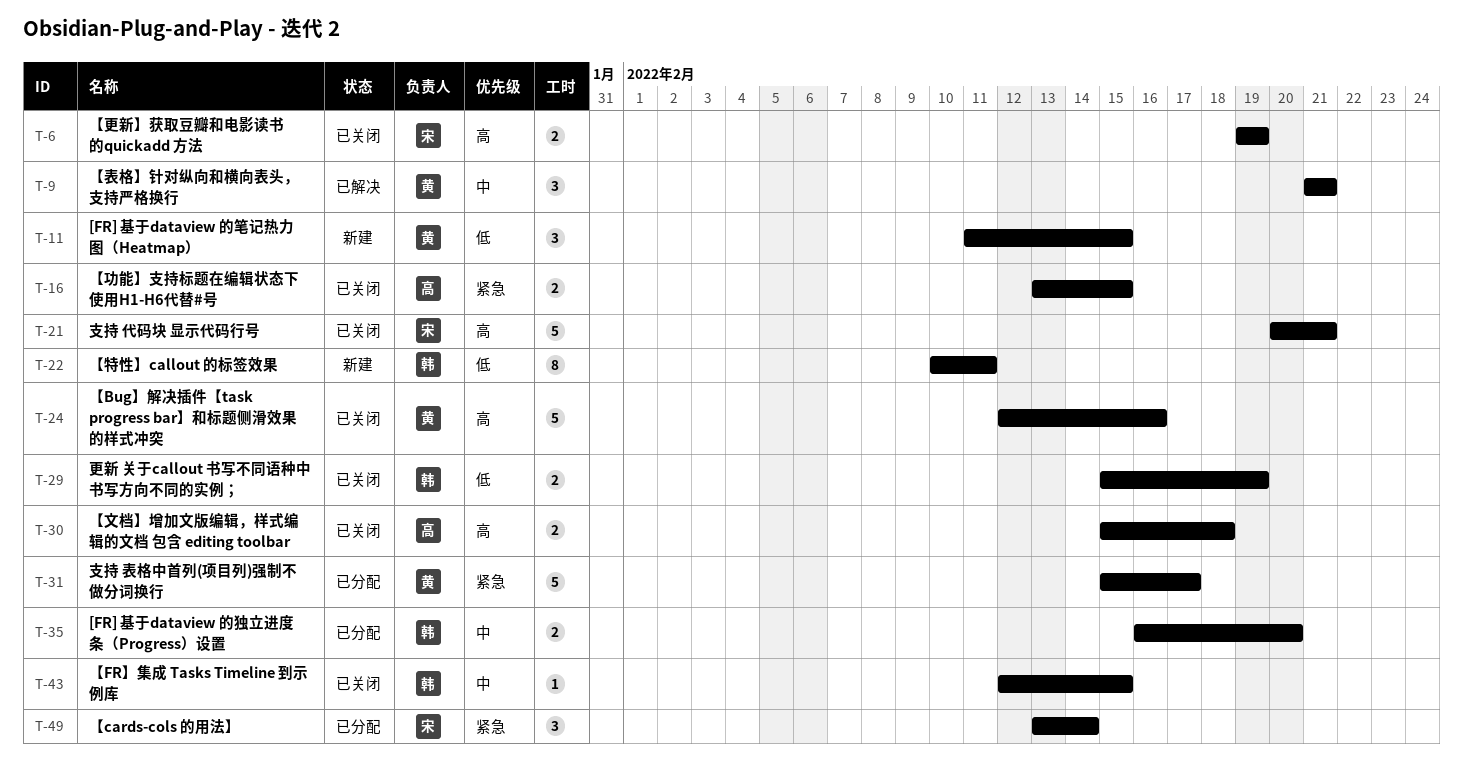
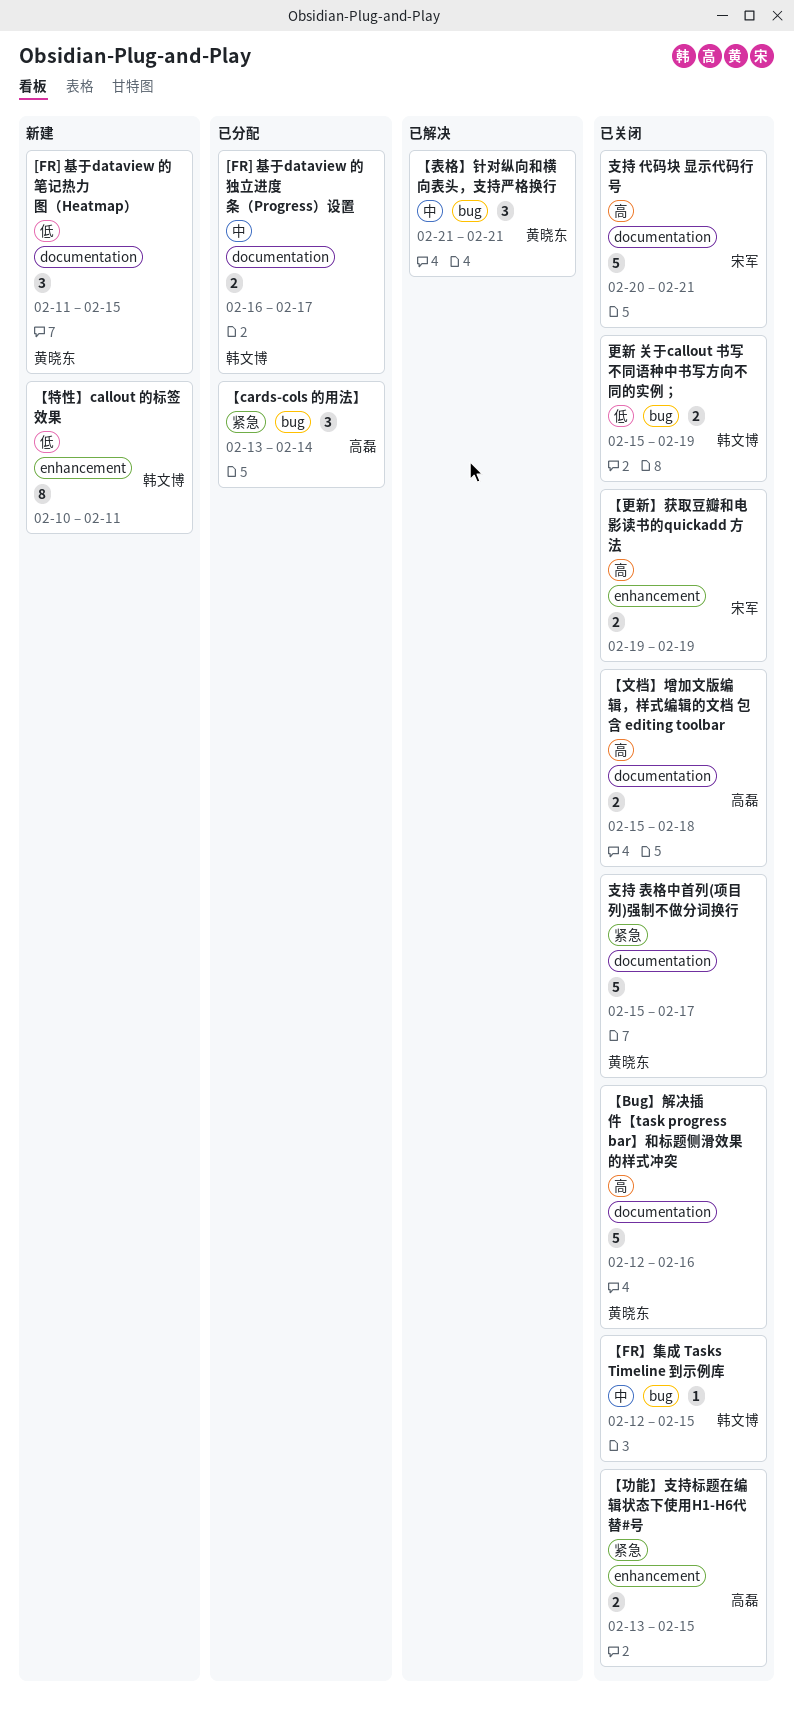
[FR] 基于dataview 的独立进度条（Progress）设置, due: Feb 20 -> Feb 17
【cards-cols 的用法】, owner: 宋军 -> 高磊
支持 表格中首列(项目列)强制不做分词换行, status: 已分配 -> 已关闭

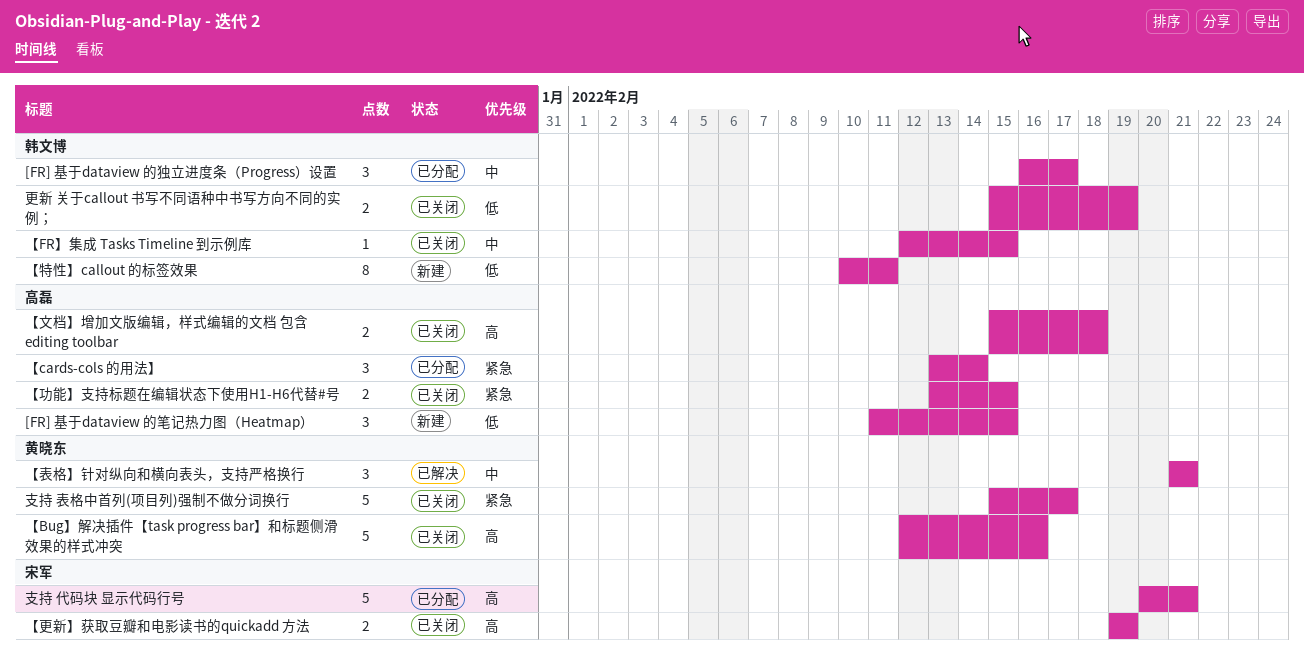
[FR] 基于dataview 的独立进度条（Progress）设置, estimate: 2 -> 3
[FR] 基于dataview 的笔记热力图（Heatmap）, owner: 黄晓东 -> 高磊
支持 代码块 显示代码行号, status: 已关闭 -> 已分配

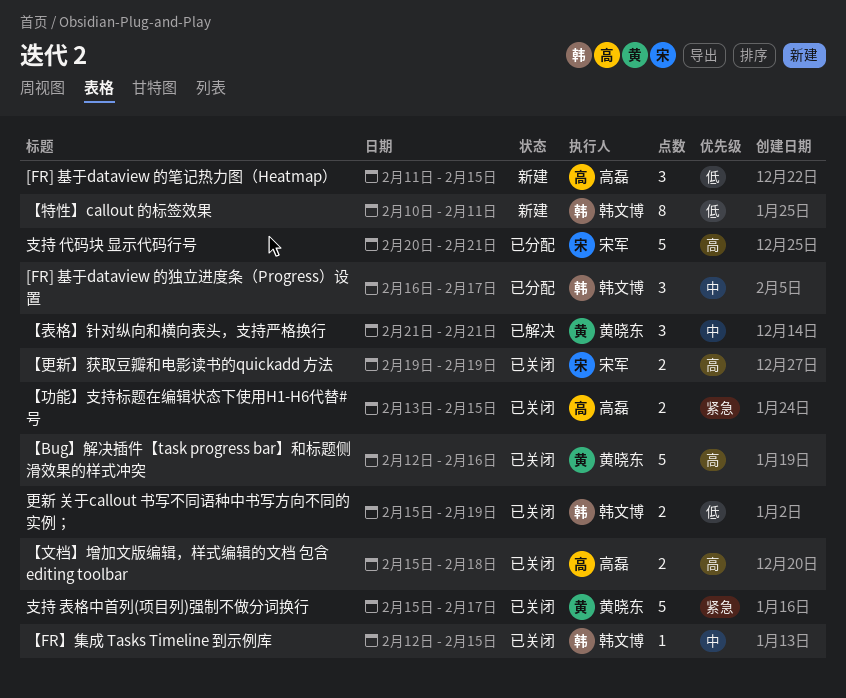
【cards-cols 的用法】: present -> none

